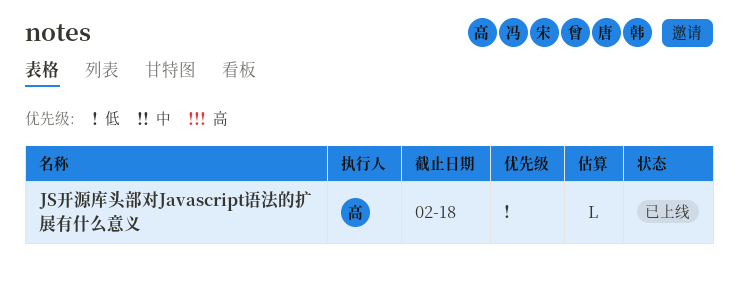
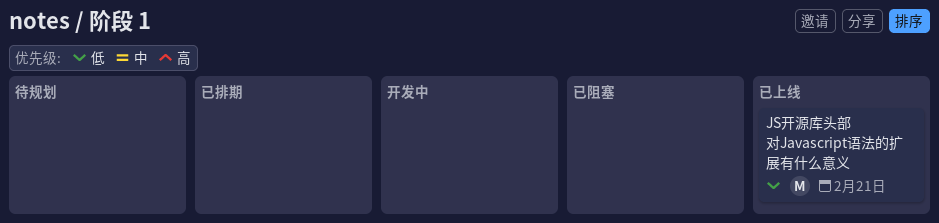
JS开源库头部对Javascript语法的扩展有什么意义, estimate: L -> M
JS开源库头部对Javascript语法的扩展有什么意义, due: Feb 18 -> Feb 21

